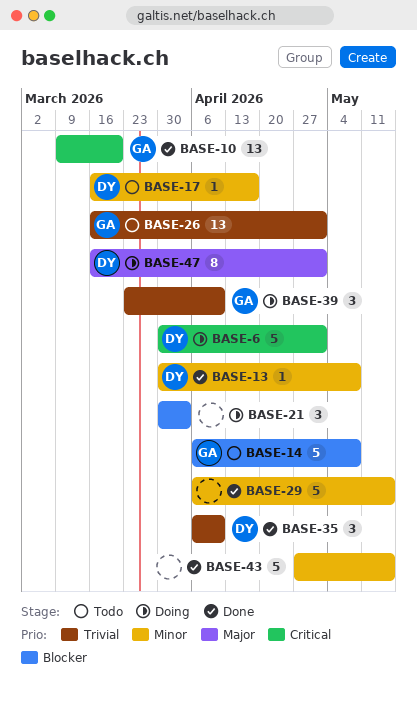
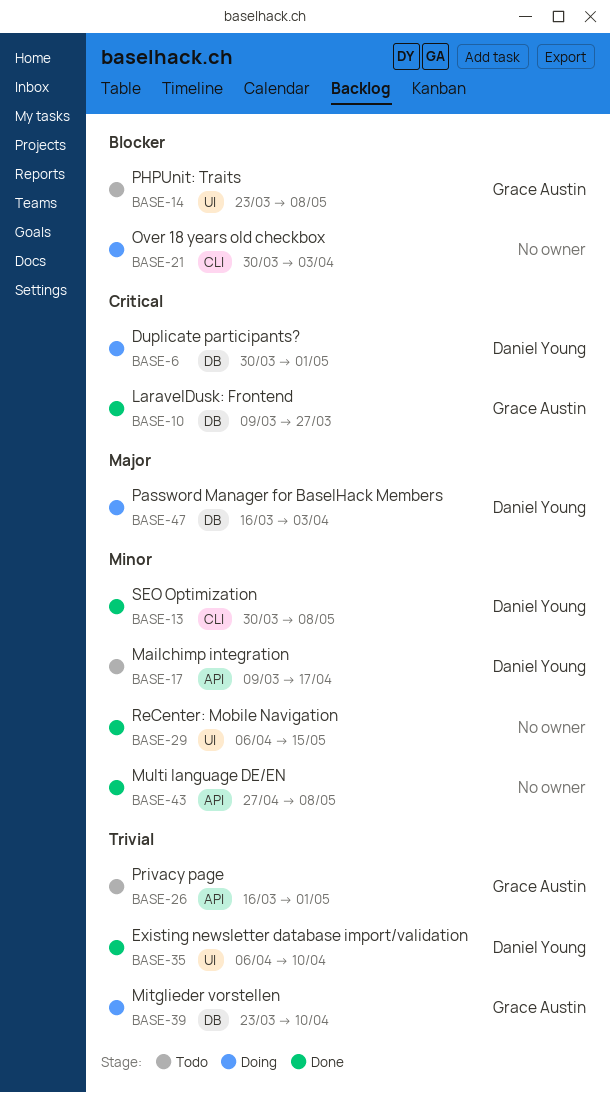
BASE-10, due: Mar 20 -> Mar 27
BASE-14, start: Apr 6 -> Mar 23
BASE-17, start: Mar 16 -> Mar 9
BASE-43, due: May 15 -> May 8
BASE-47, due: May 1 -> Apr 3

